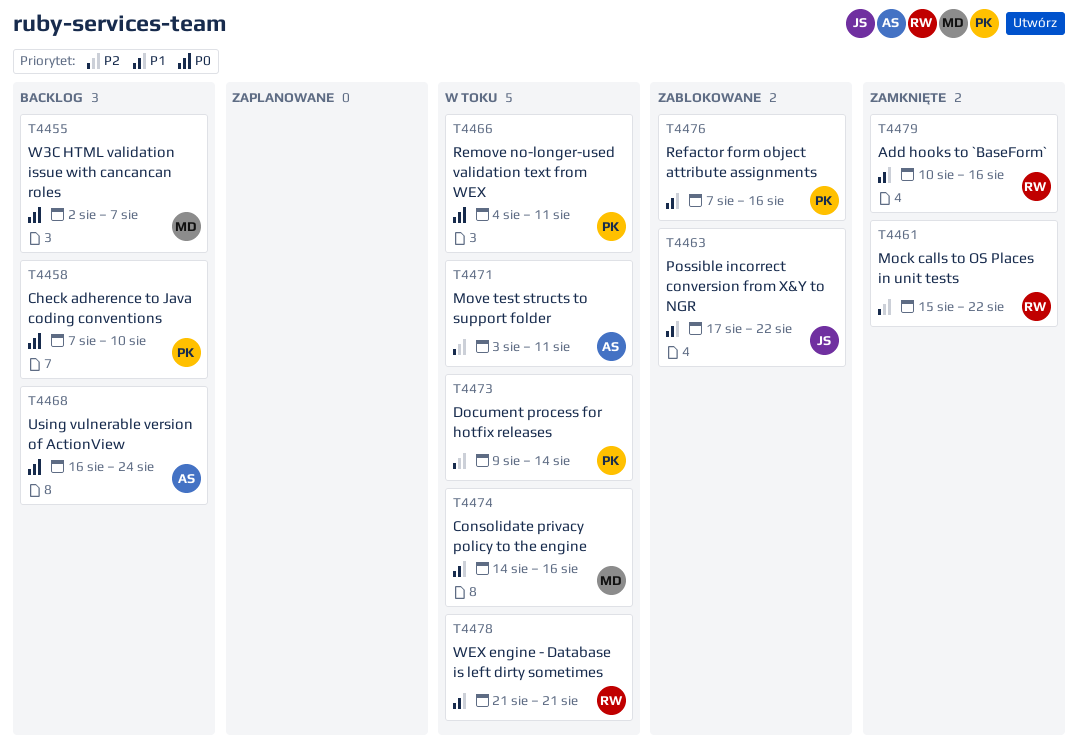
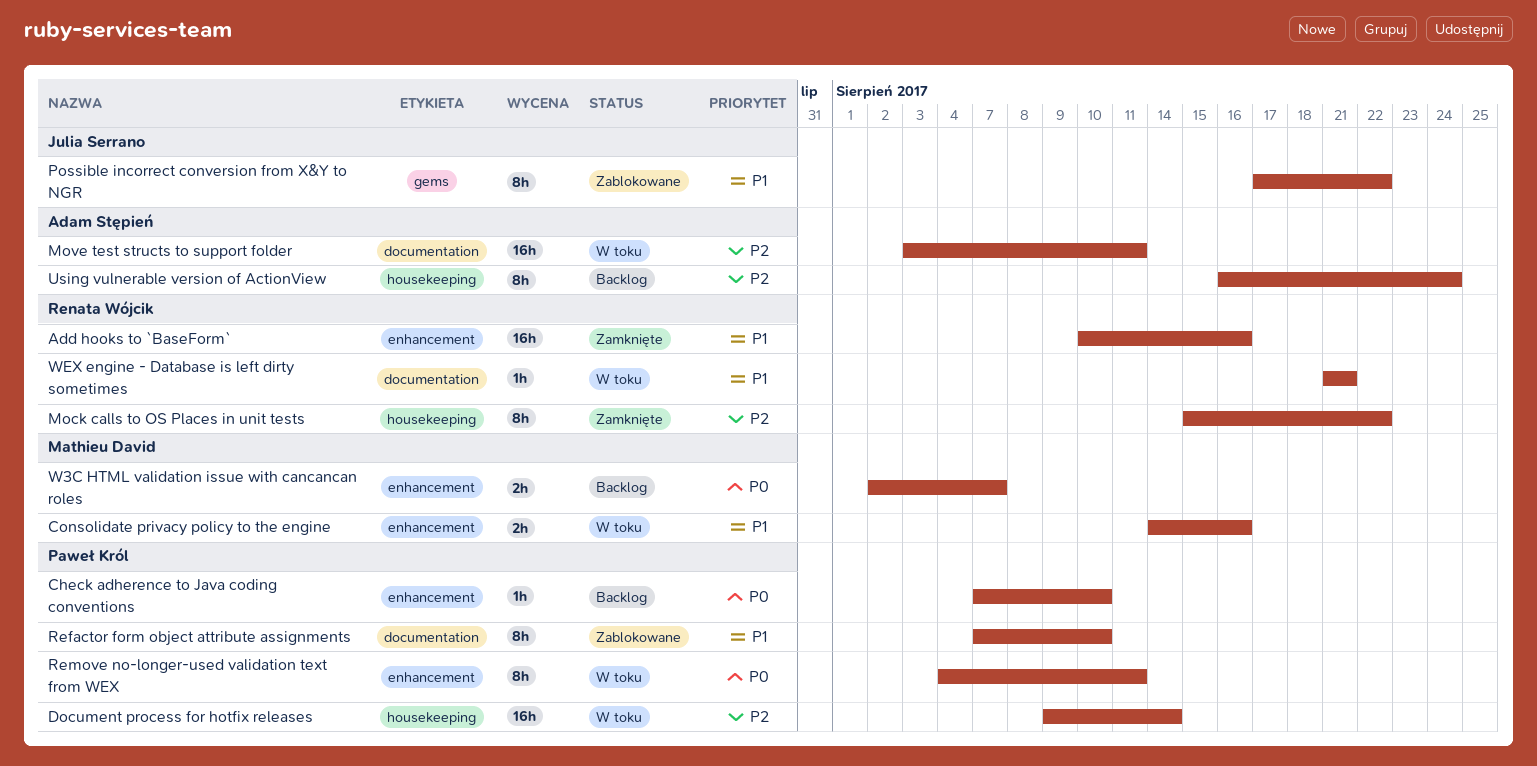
Refactor form object attribute assignments, due: Aug 16 -> Aug 10
Using vulnerable version of ActionView, priority: P0 -> P2

